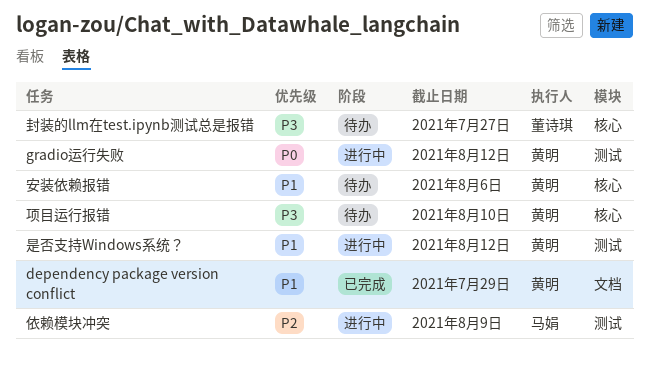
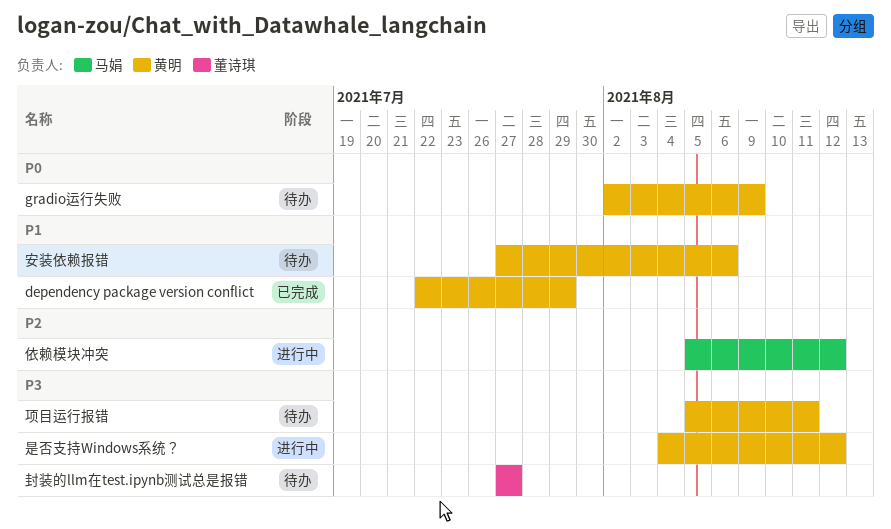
gradio运行失败, status: 进行中 -> 待办
gradio运行失败, due: Aug 12 -> Aug 9
依赖模块冲突, due: Aug 9 -> Aug 12
是否支持Windows系统？, priority: P1 -> P3
项目运行报错, due: Aug 10 -> Aug 11

